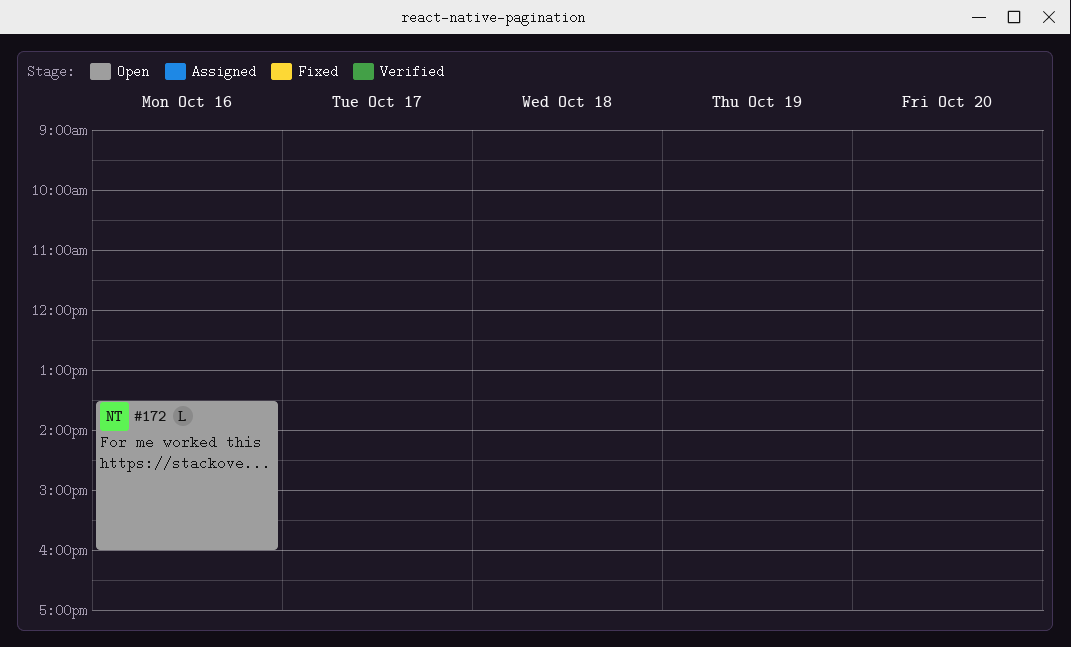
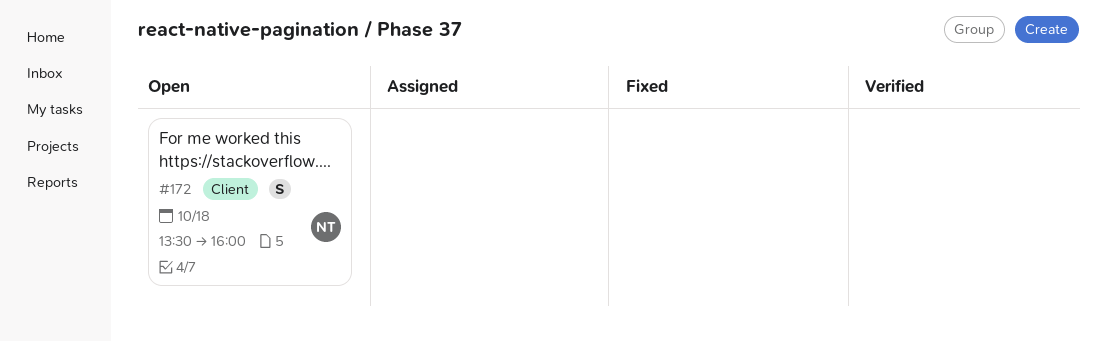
#172, estimate: L -> S
#172, day: Oct 16 -> Oct 18

